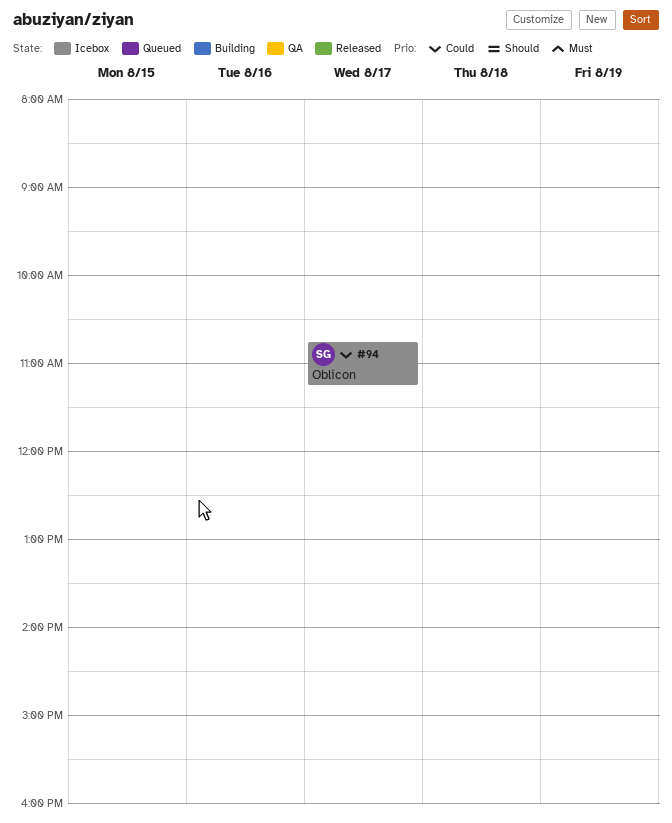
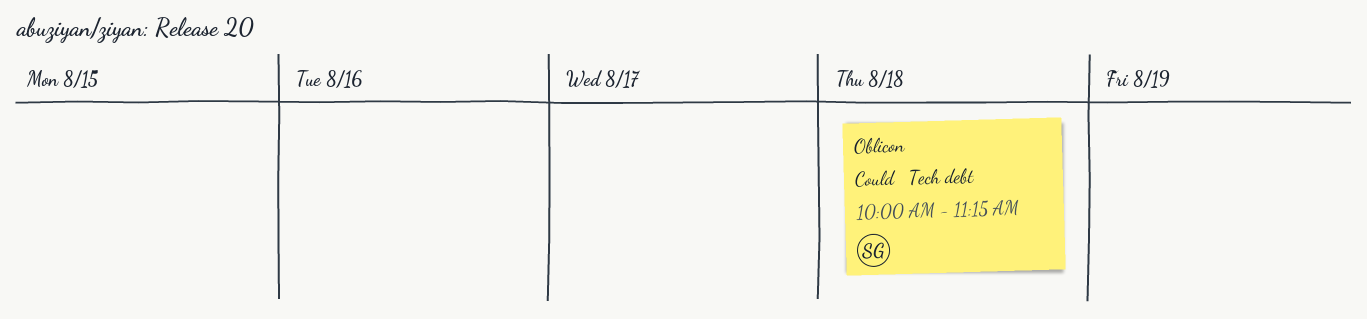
Oblicon, day: Aug 17 -> Aug 18
Oblicon, begins: 10:45 -> 10:00

